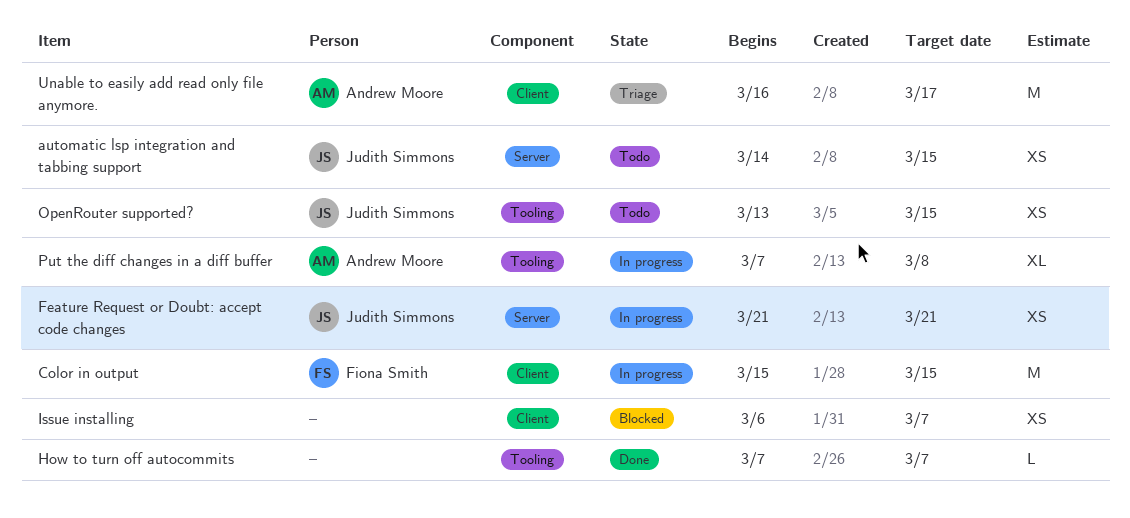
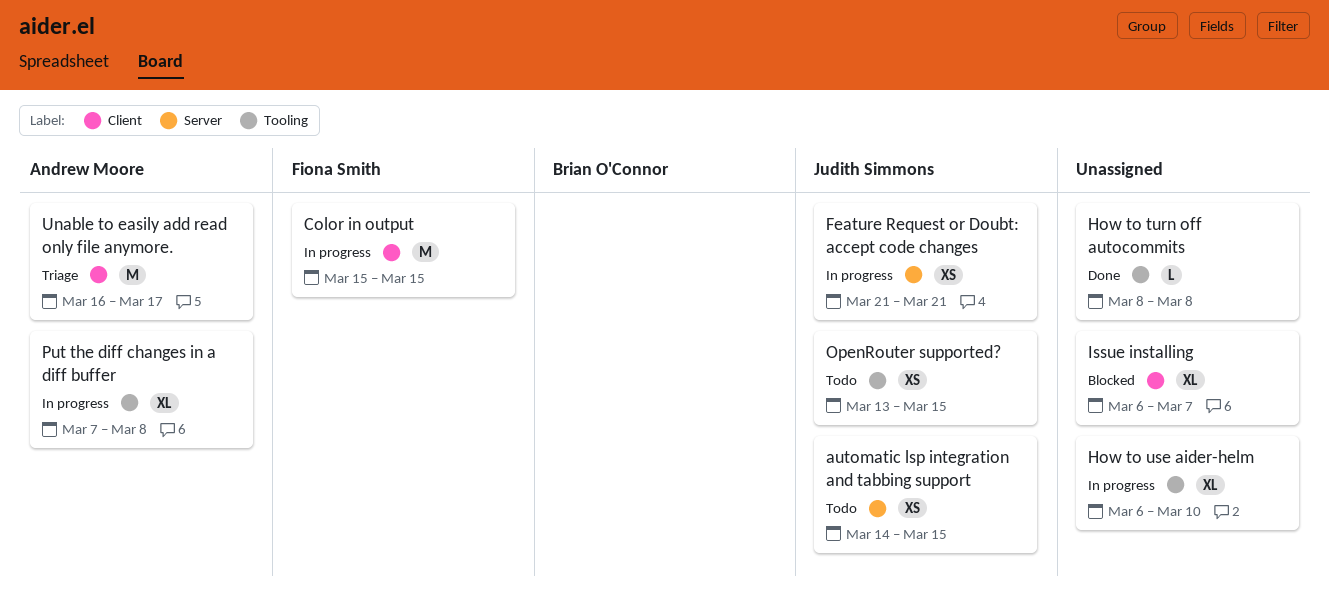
How to turn off autocommits, start: Mar 7 -> Mar 8
How to turn off autocommits, due: Mar 7 -> Mar 8
How to use aider-helm: none -> present
Issue installing, estimate: XS -> XL

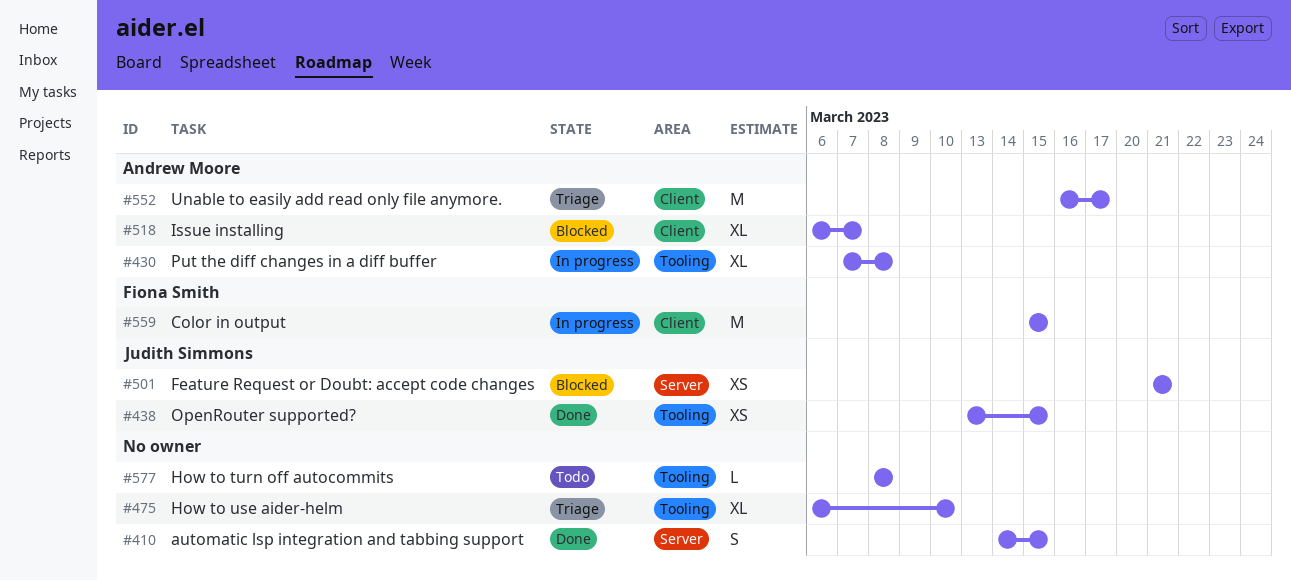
automatic lsp integration and tabbing support, status: Todo -> Done
automatic lsp integration and tabbing support, owner: Judith Simmons -> none
automatic lsp integration and tabbing support, estimate: XS -> S
Feature Request or Doubt: accept code changes, status: In progress -> Blocked
How to turn off autocommits, status: Done -> Todo
How to use aider-helm, status: In progress -> Triage
Issue installing, owner: none -> Andrew Moore
OpenRouter supported?, status: Todo -> Done

